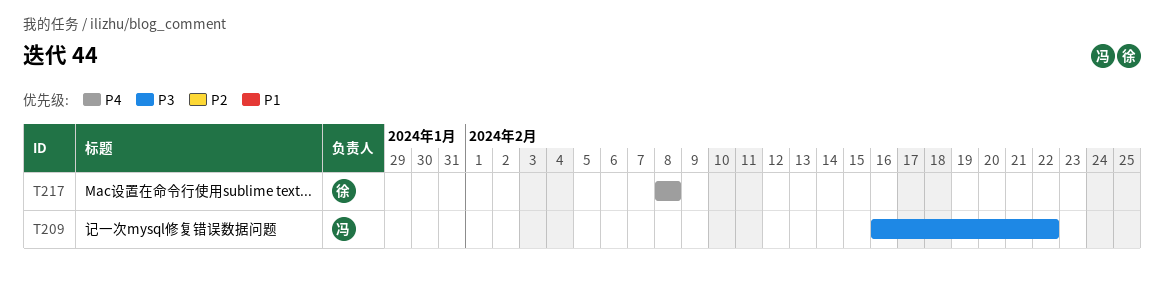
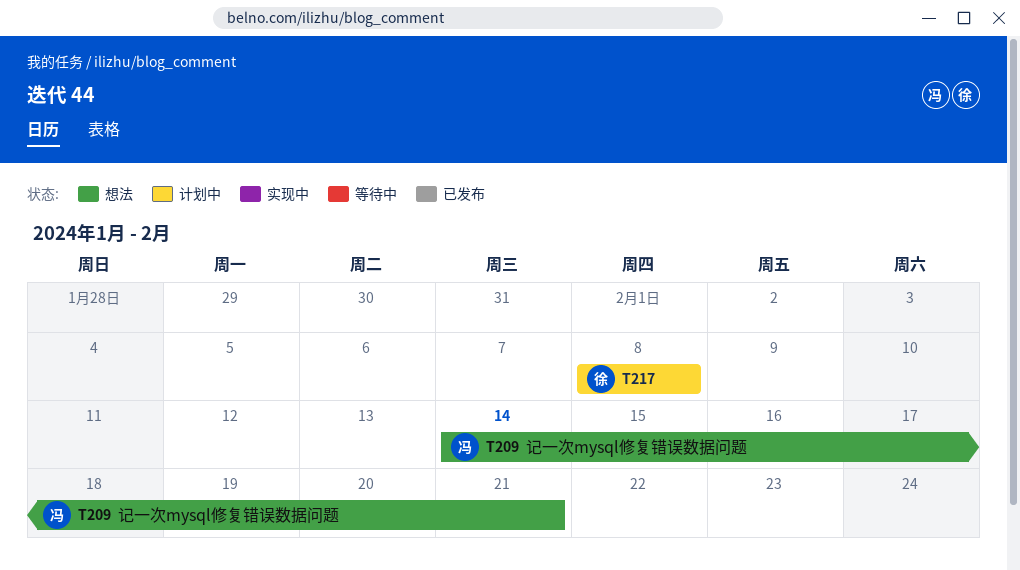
T209, start: Feb 16 -> Feb 14
T209, due: Feb 22 -> Feb 21

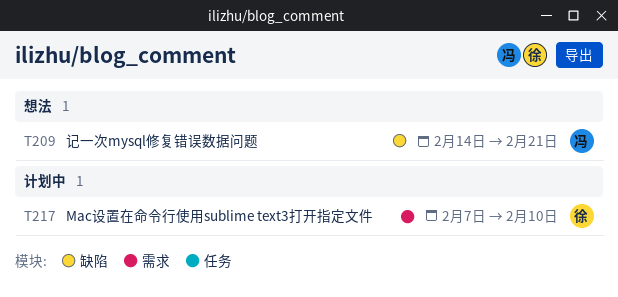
T217, start: Feb 8 -> Feb 7
T217, due: Feb 8 -> Feb 10

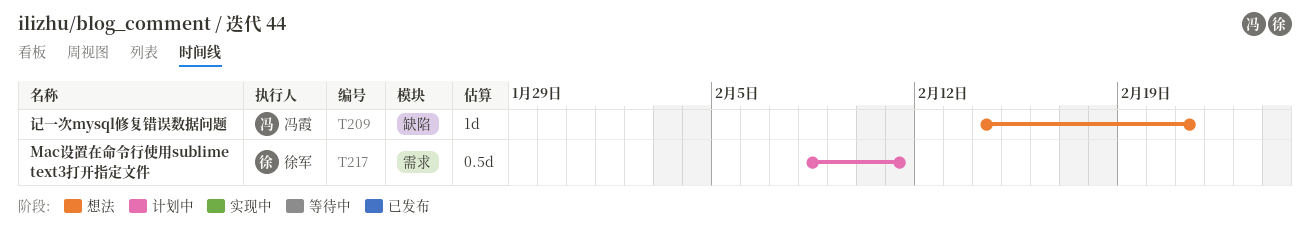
T217, start: Feb 7 -> Feb 8
T217, due: Feb 10 -> Feb 11

